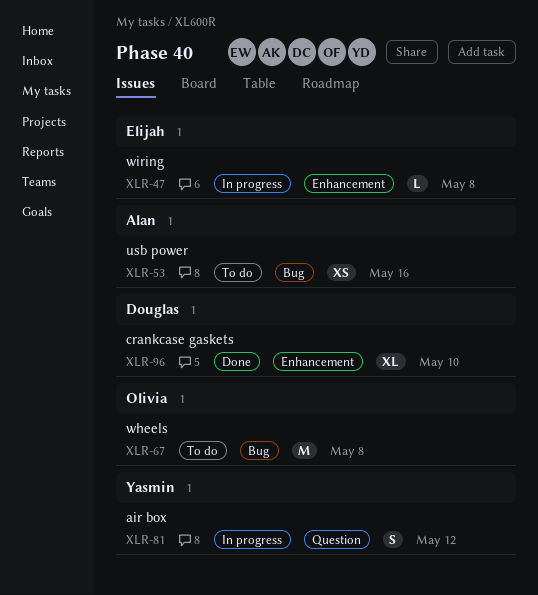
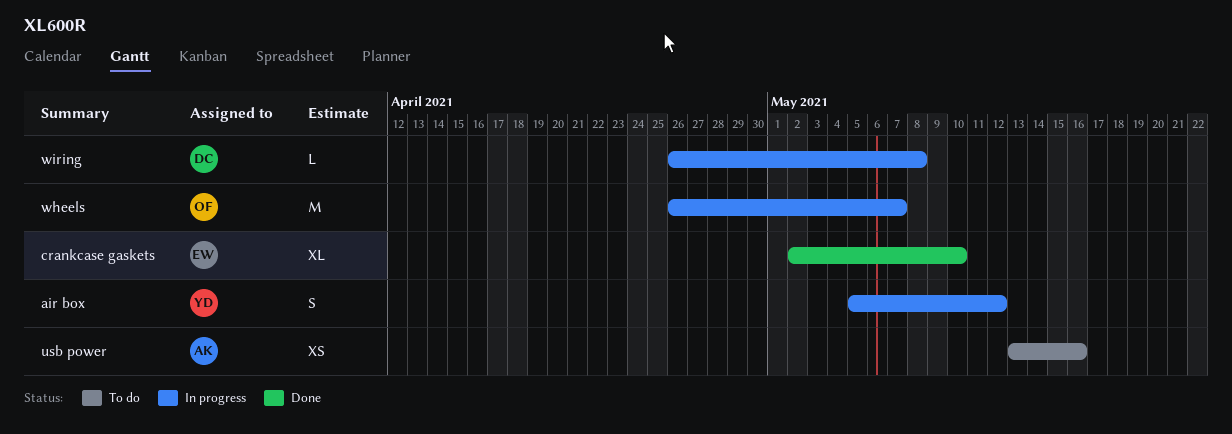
crankcase gaskets, owner: Douglas -> Elijah
wheels, status: To do -> In progress
wheels, due: May 8 -> May 7
wiring, owner: Elijah -> Douglas

